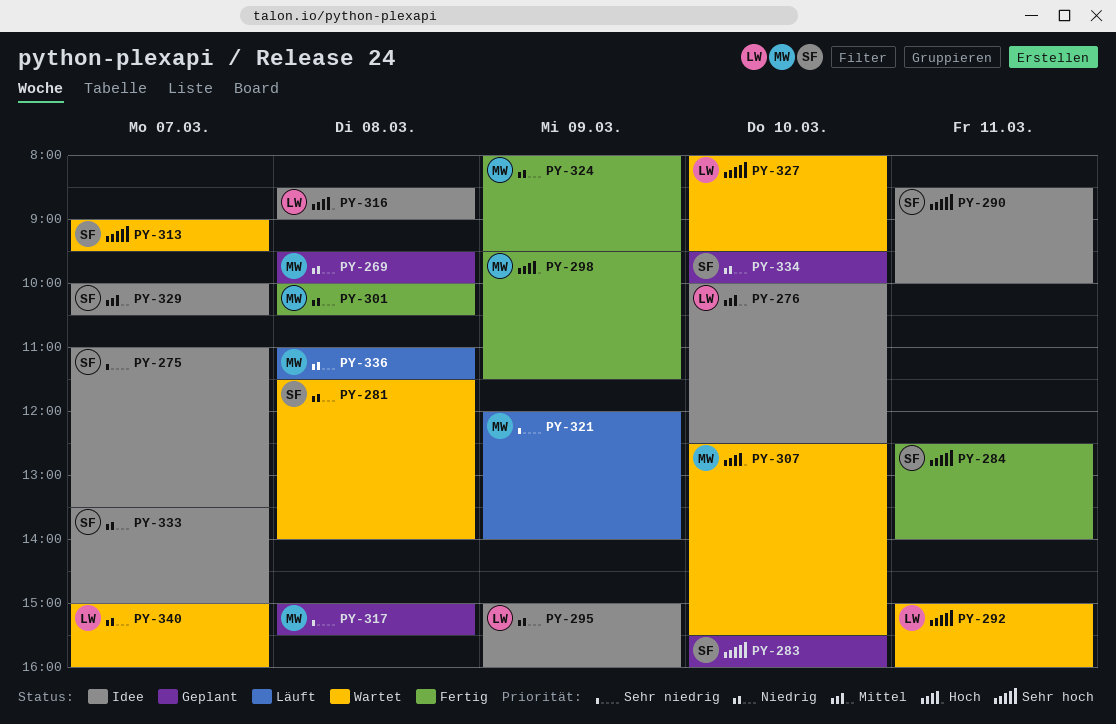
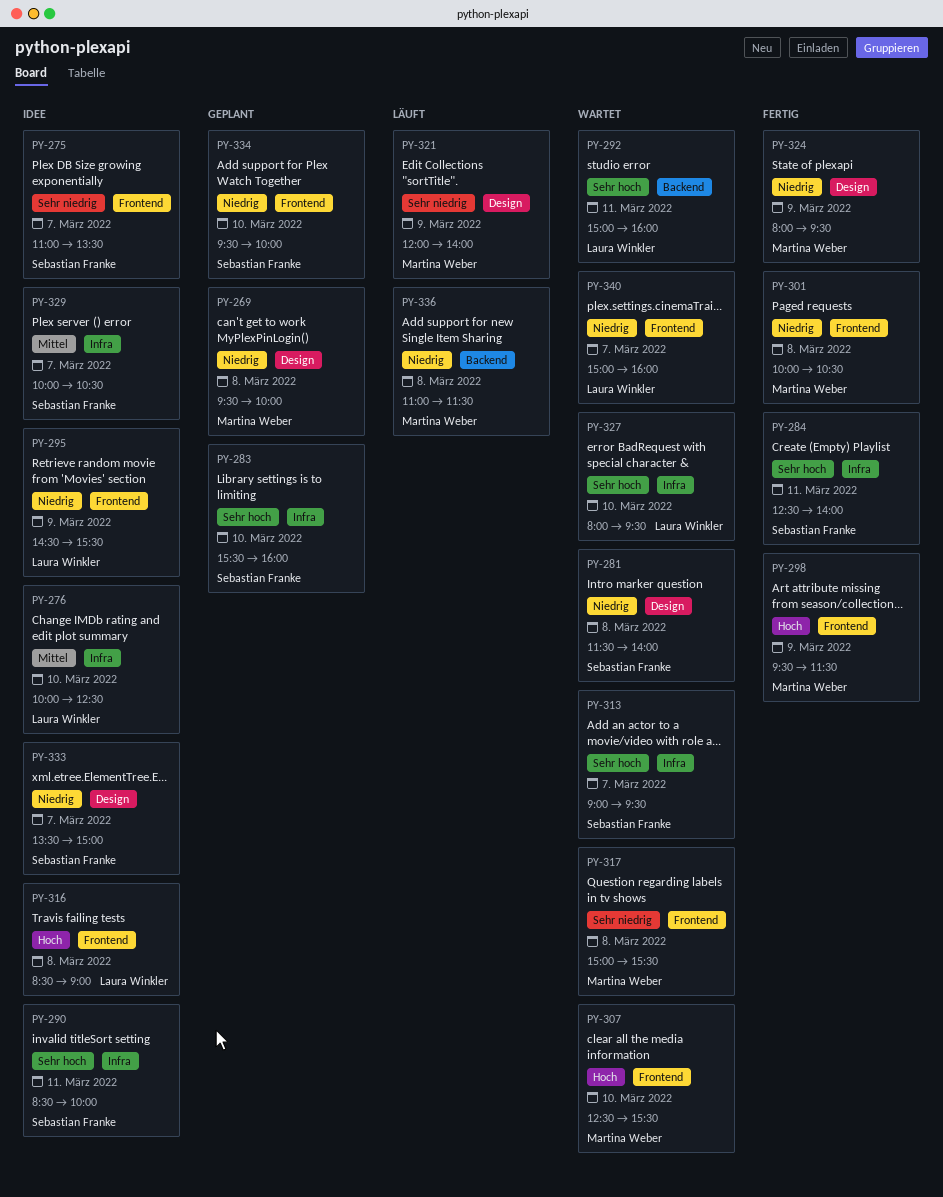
PY-295, begins: 15:00 -> 14:30
PY-295, ends: 16:00 -> 15:30
PY-317, status: Geplant -> Wartet

